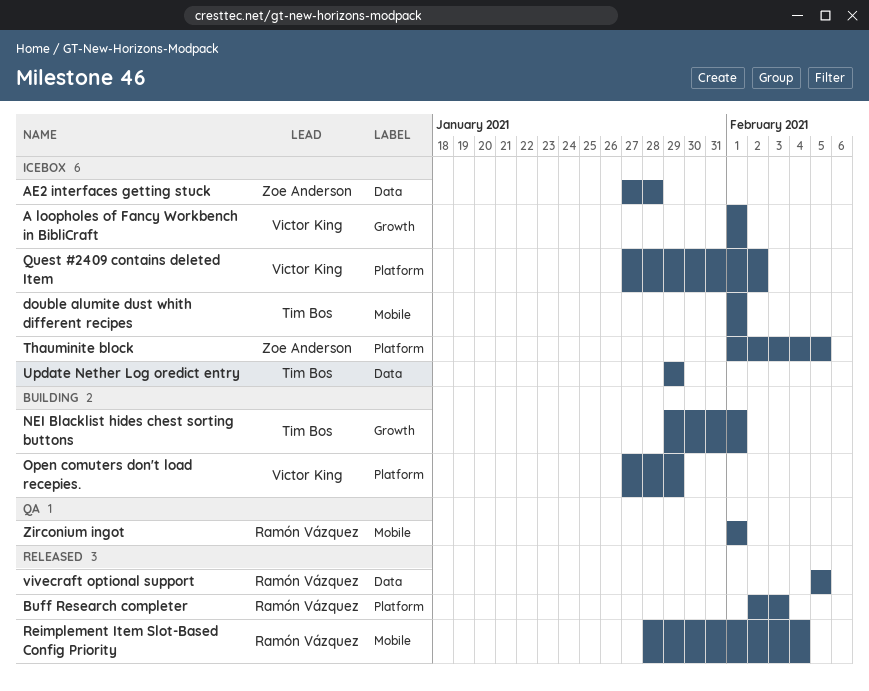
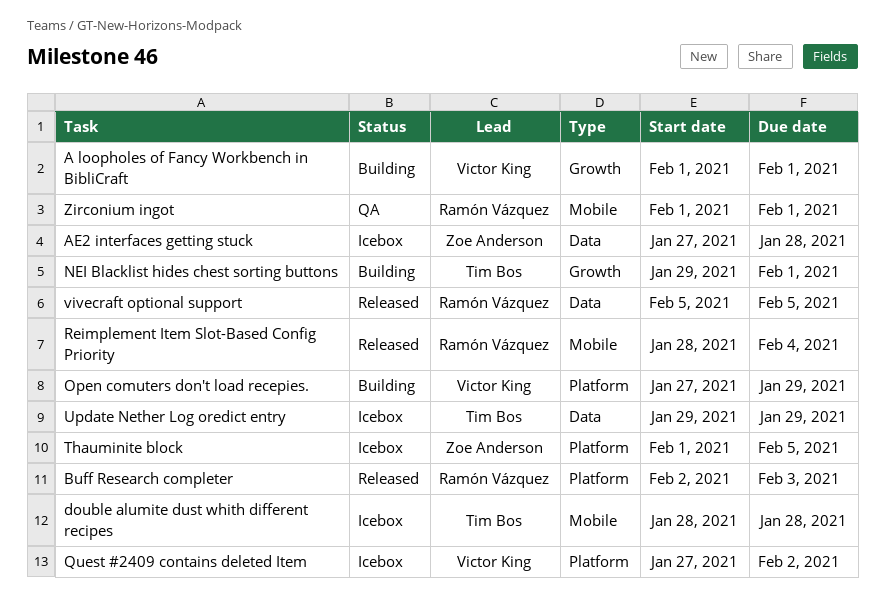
A loopholes of Fancy Workbench in BibliCraft, status: Icebox -> Building
double alumite dust whith different recipes, start: Feb 1 -> Jan 28
double alumite dust whith different recipes, due: Feb 1 -> Jan 28

